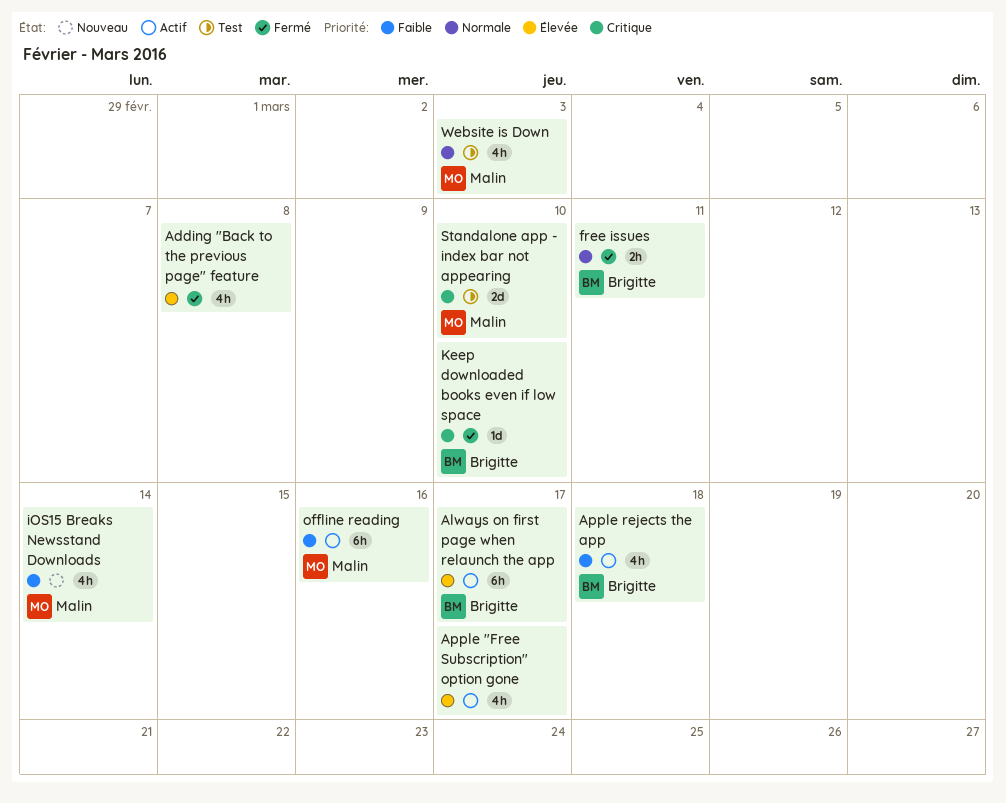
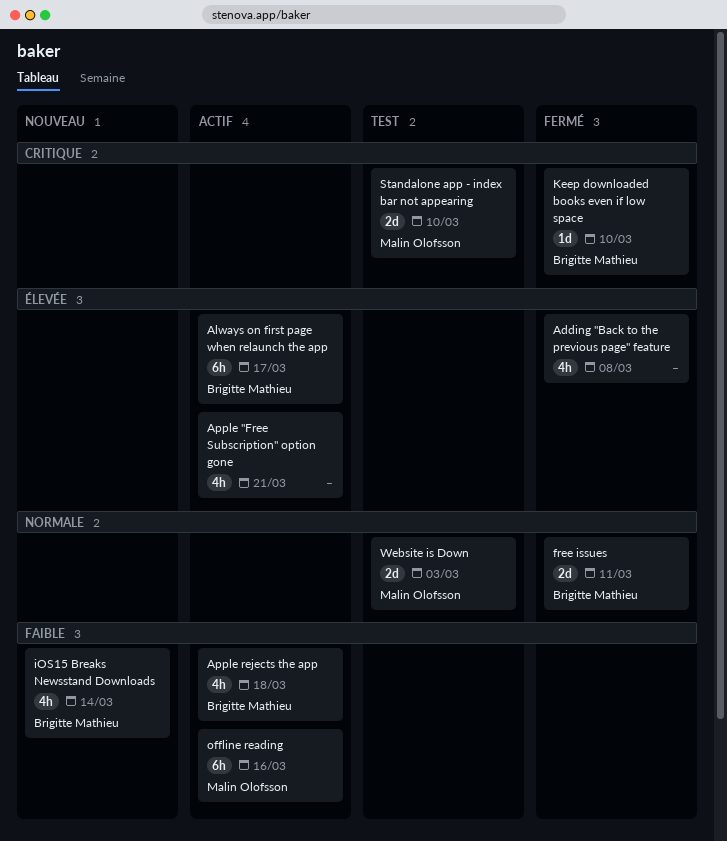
Apple "Free Subscription" option gone, due: Mar 17 -> Mar 21
free issues, estimate: 2h -> 2d
iOS15 Breaks Newsstand Downloads, owner: Malin Olofsson -> Brigitte Mathieu
Website is Down, estimate: 4h -> 2d

